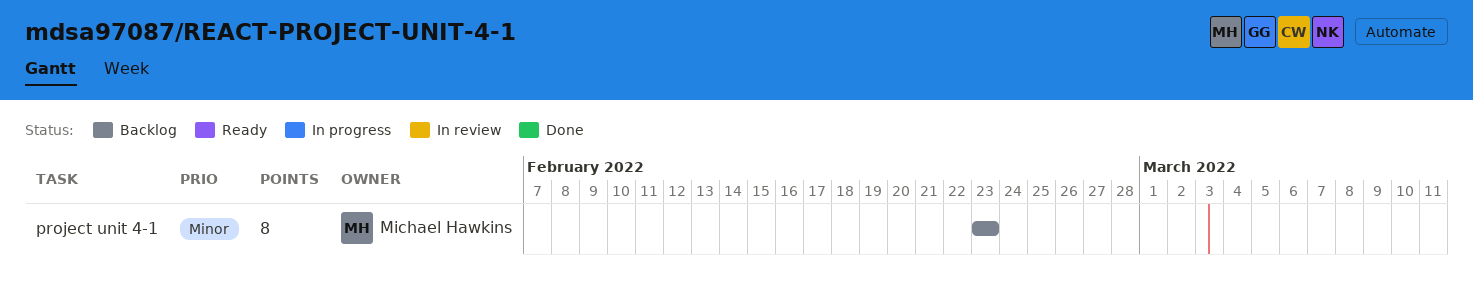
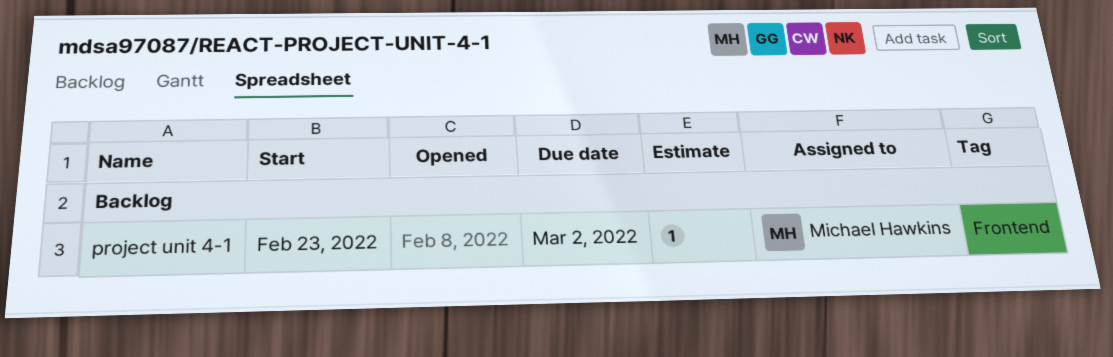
project unit 4-1, estimate: 8 -> 1
project unit 4-1, due: Feb 23 -> Mar 2

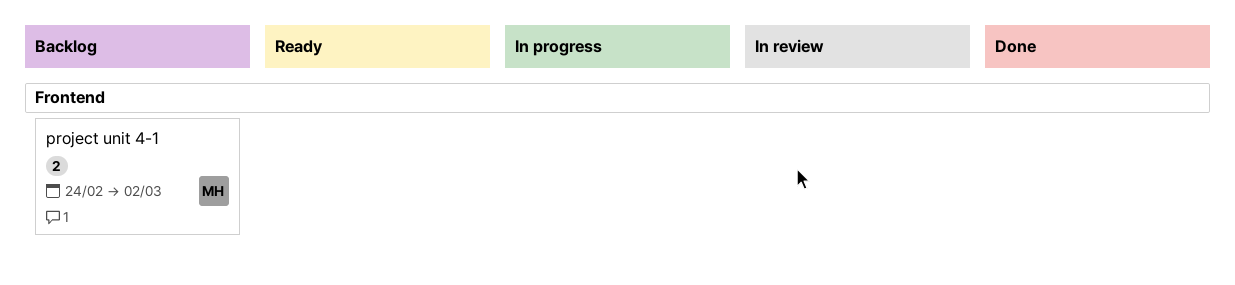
project unit 4-1, estimate: 1 -> 2
project unit 4-1, start: Feb 23 -> Feb 24

